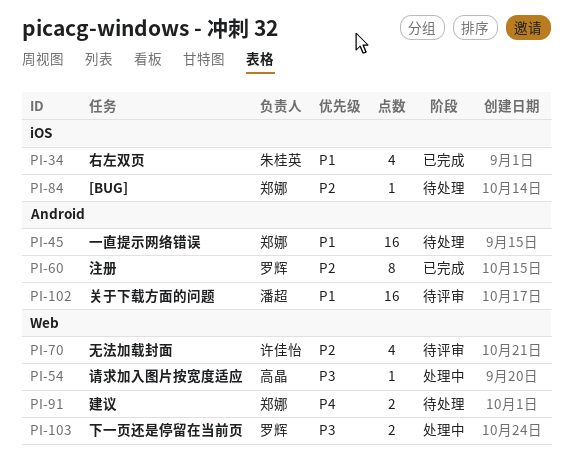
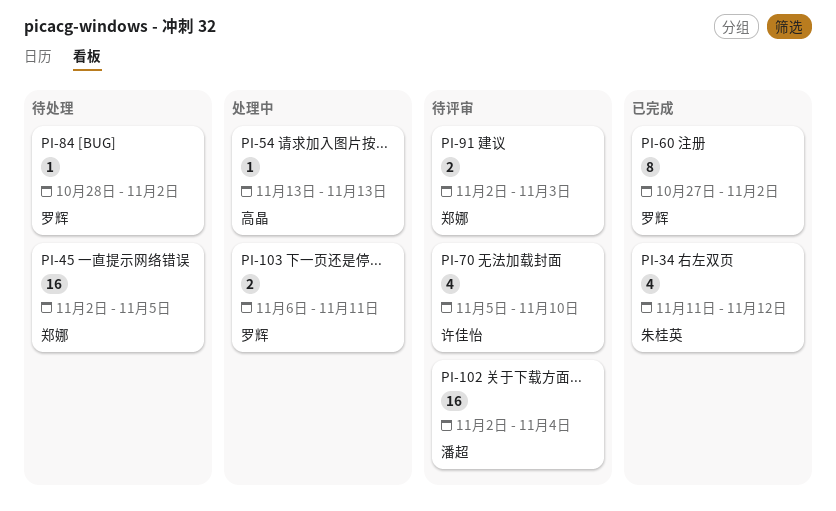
PI-84, owner: 郑娜 -> 罗辉
PI-91, status: 待处理 -> 待评审

